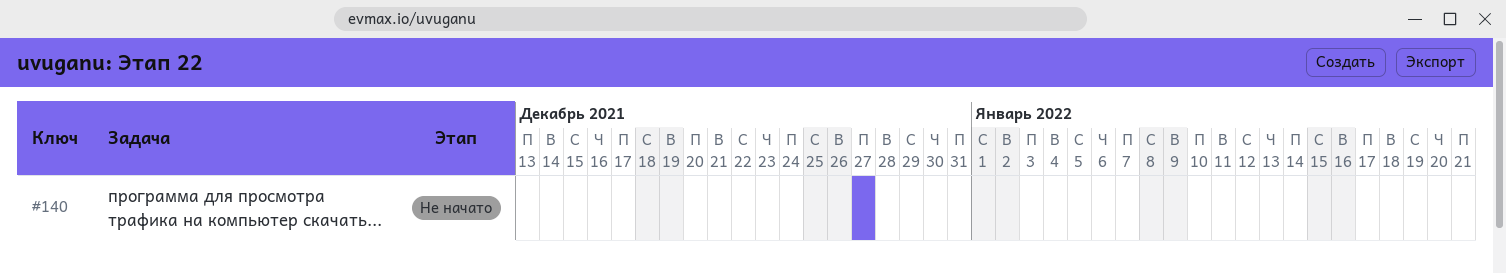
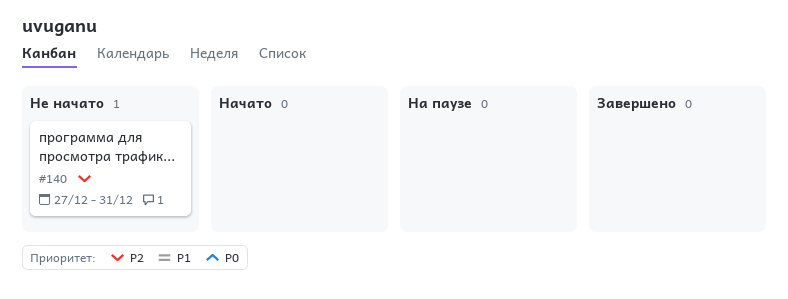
#140, due: Dec 27 -> Dec 31

